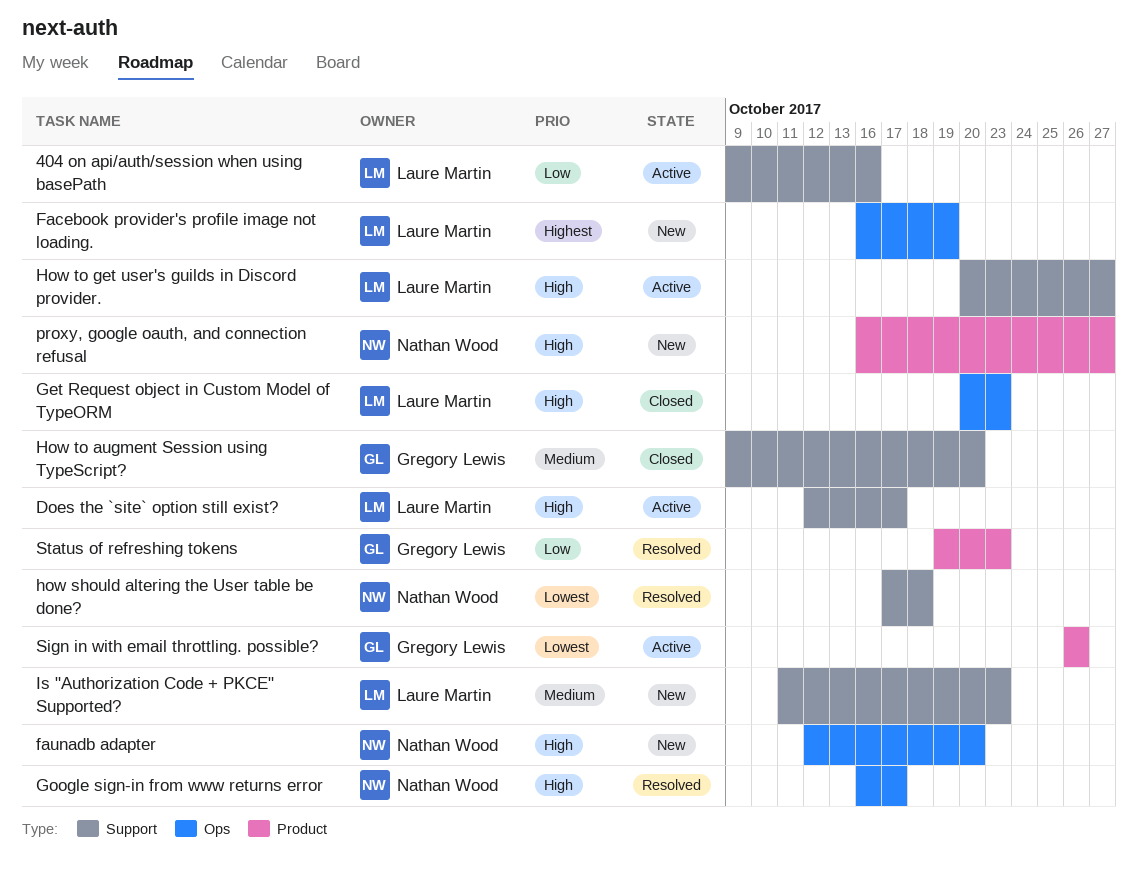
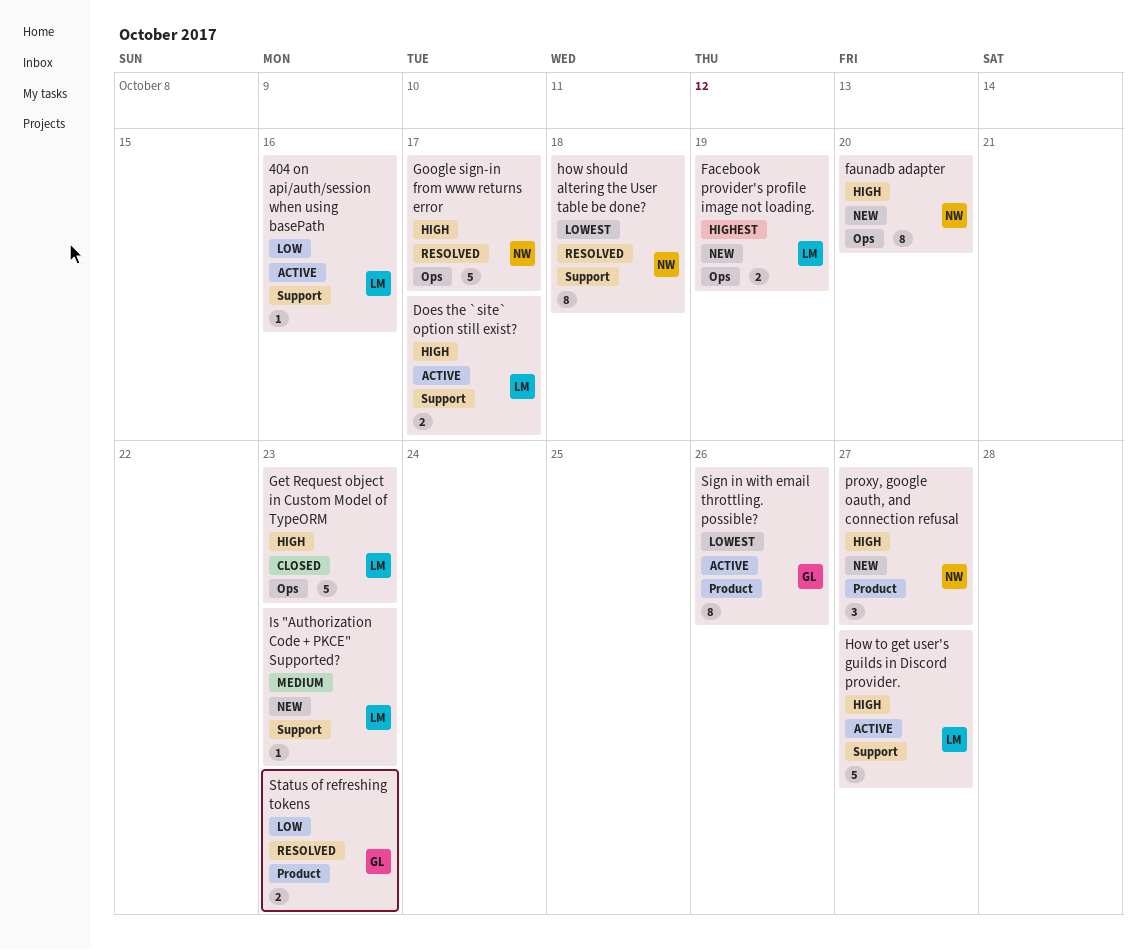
How to augment Session using TypeScript?: present -> none

